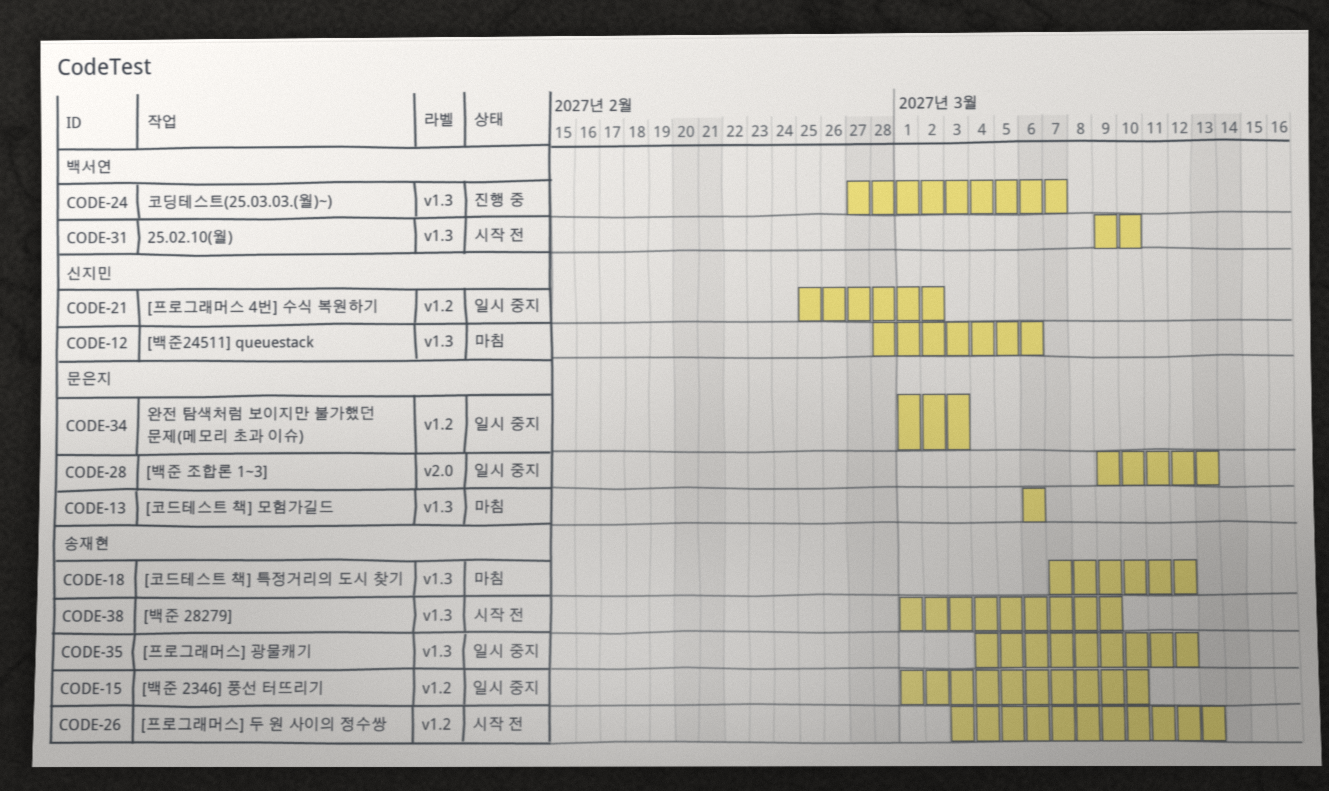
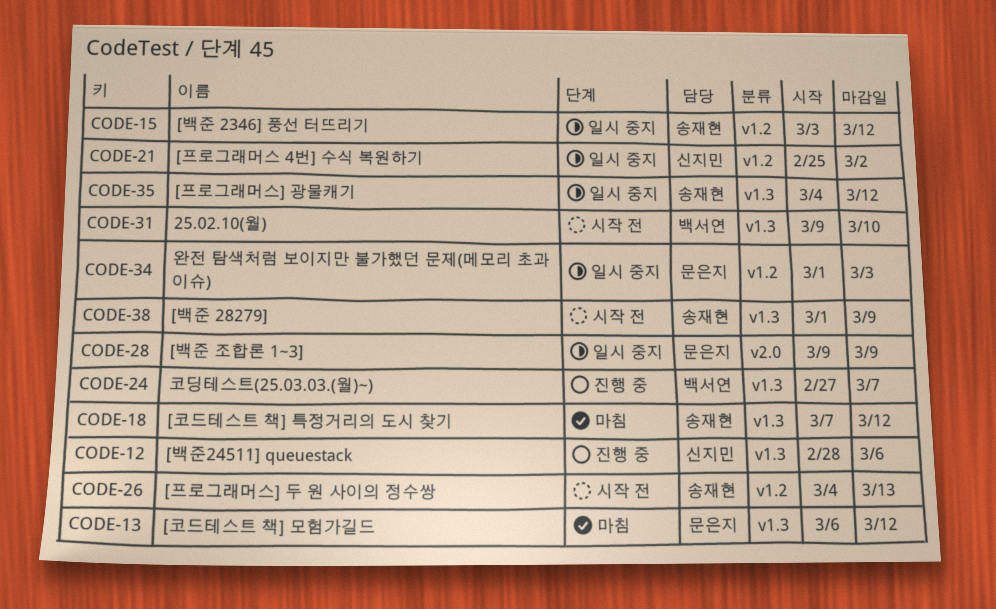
CODE-12, status: 마침 -> 진행 중
CODE-13, due: Mar 6 -> Mar 12
CODE-15, start: Mar 1 -> Mar 3
CODE-15, due: Mar 10 -> Mar 12
CODE-26, start: Mar 3 -> Mar 4
CODE-28, due: Mar 13 -> Mar 9

